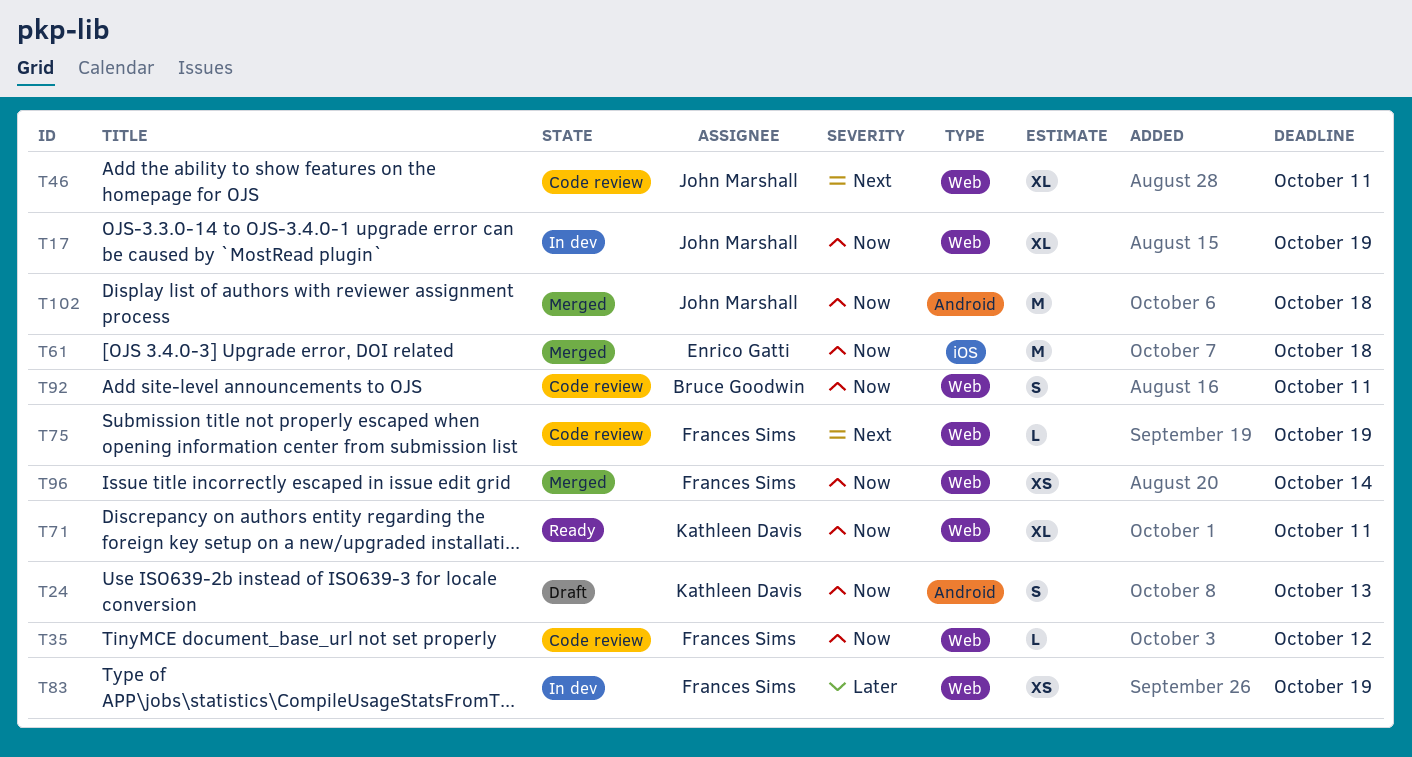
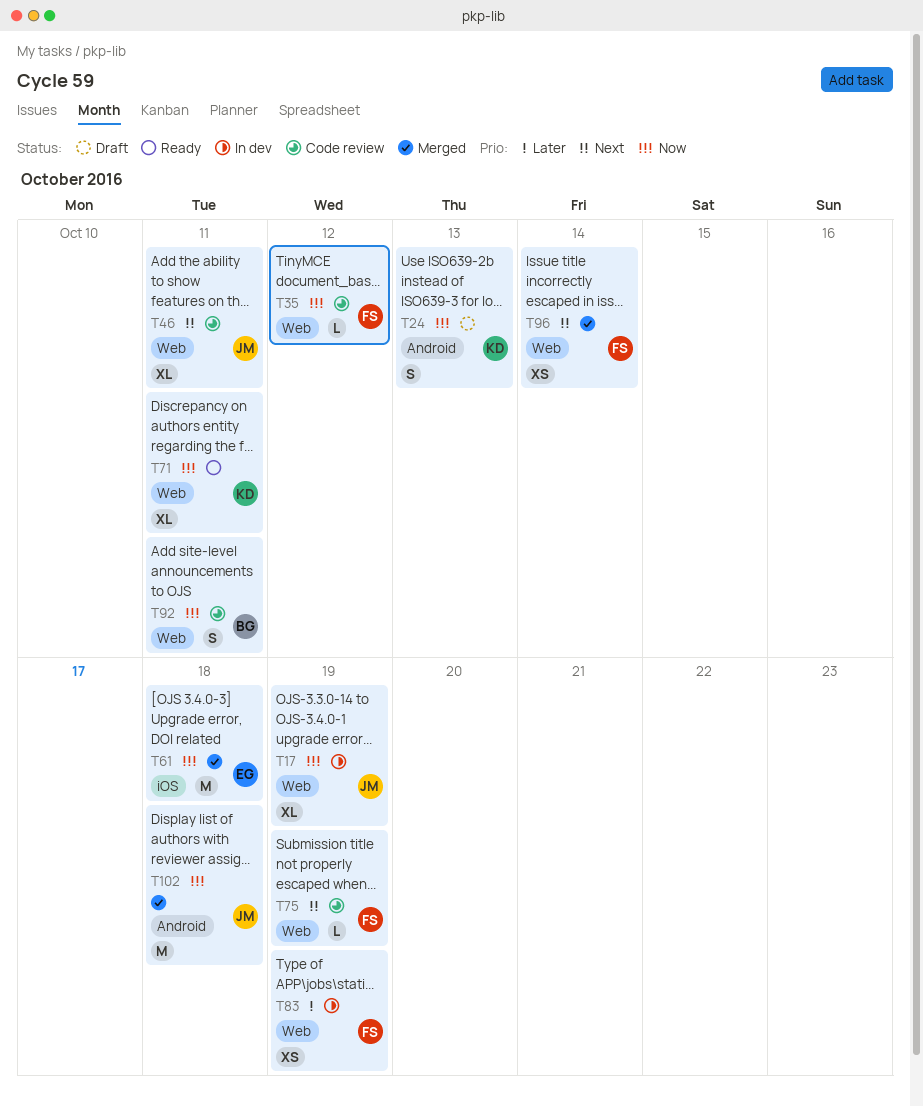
T96, priority: Now -> Next

